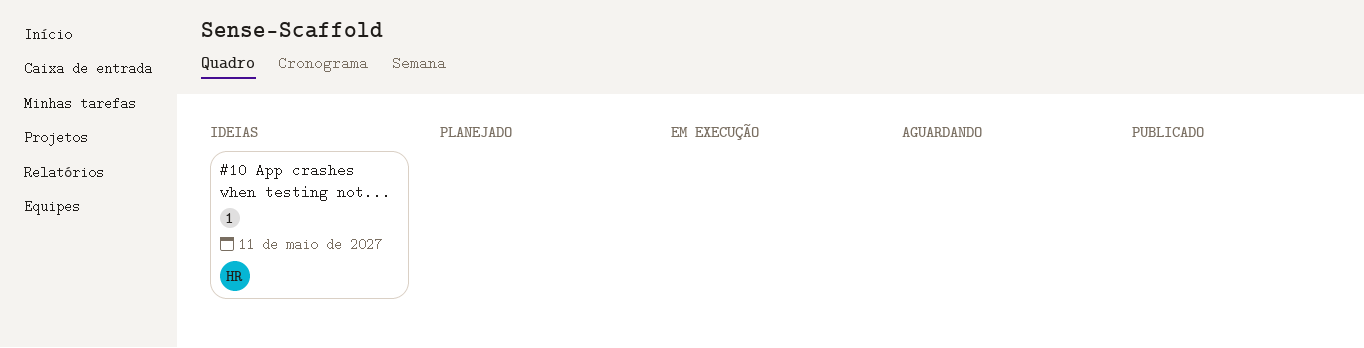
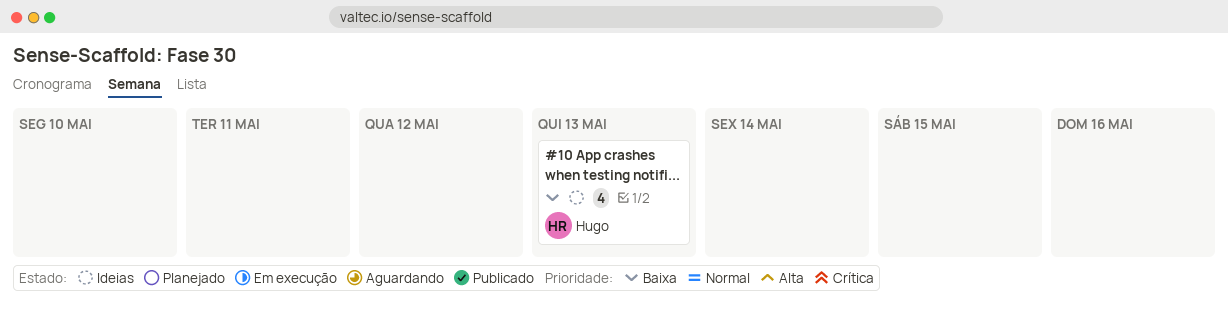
#10, estimate: 1 -> 4
#10, due: May 11 -> May 13

